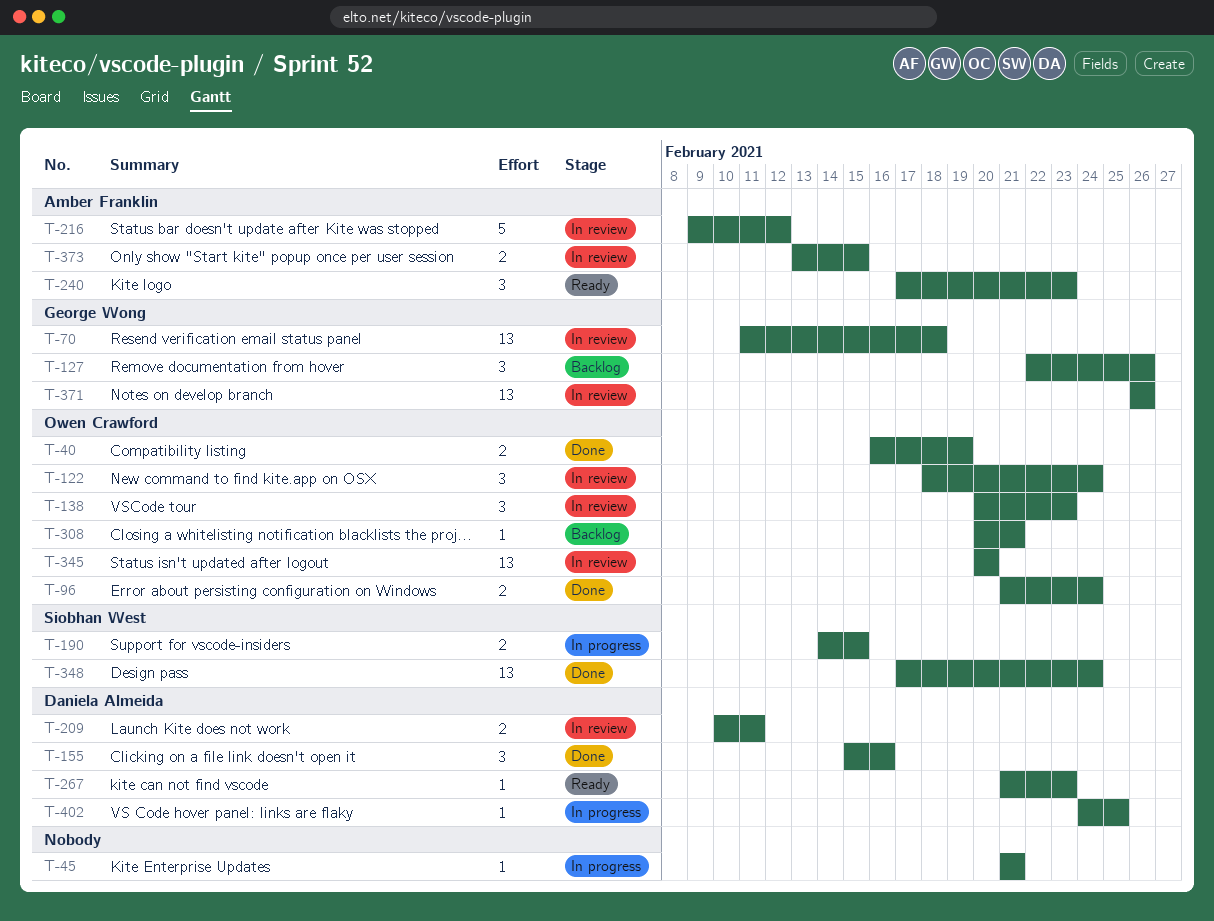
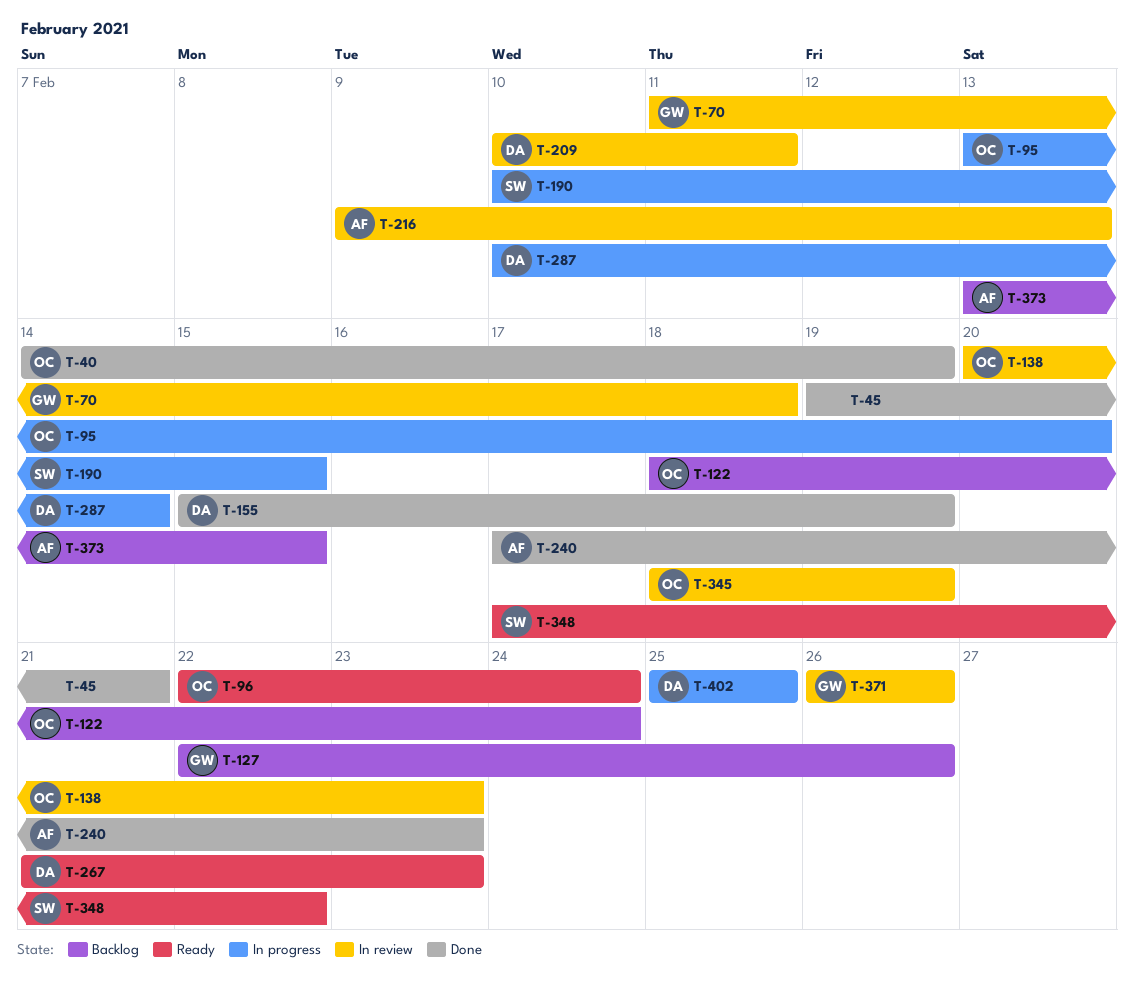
T-40, start: Feb 16 -> Feb 14
T-45, status: In progress -> Done
T-45, start: Feb 21 -> Feb 19
T-95: none -> present
T-96, status: Done -> Ready
T-96, start: Feb 21 -> Feb 22
T-122, status: In review -> Backlog
T-155, due: Feb 16 -> Feb 19
T-190, start: Feb 14 -> Feb 10
T-216, due: Feb 12 -> Feb 13
T-240, status: Ready -> Done
T-287: none -> present
T-308: present -> none
T-345, start: Feb 20 -> Feb 18
T-345, due: Feb 20 -> Feb 19
T-348, status: Done -> Ready
T-348, due: Feb 24 -> Feb 22
T-373, status: In review -> Backlog
T-402, start: Feb 24 -> Feb 25

